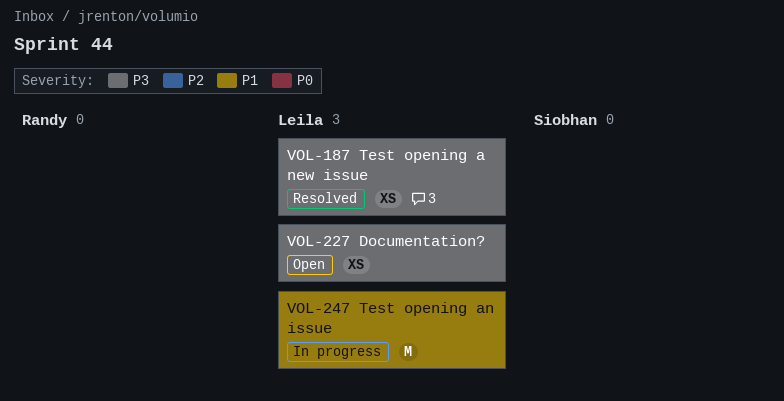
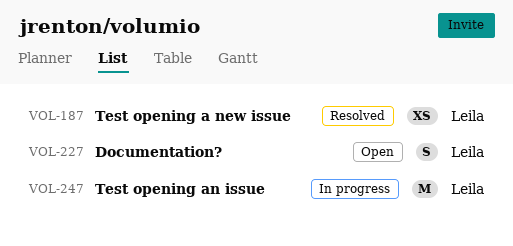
VOL-227, estimate: XS -> S

